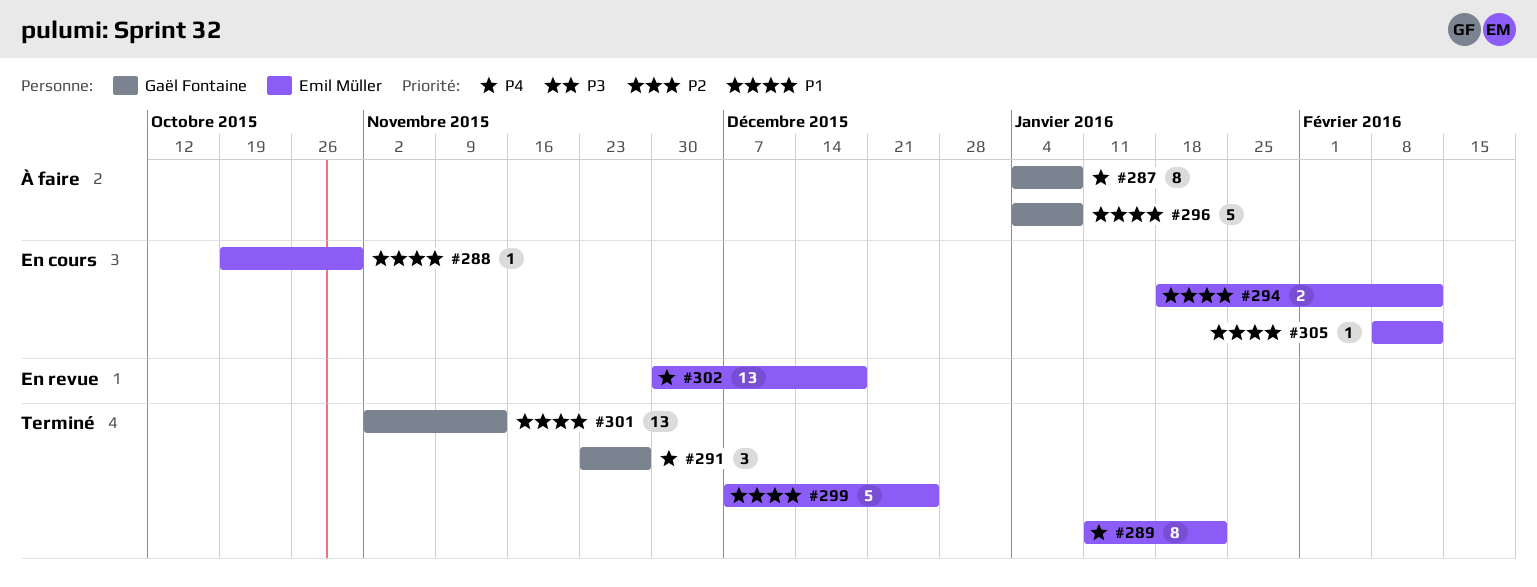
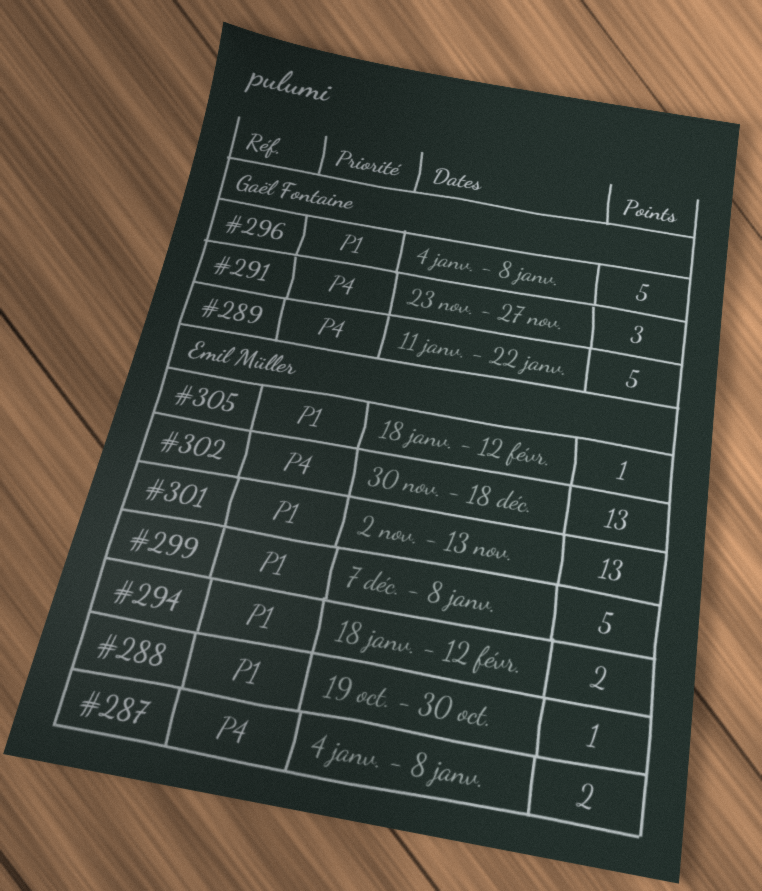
#287, owner: Gaël Fontaine -> Emil Müller
#287, estimate: 8 -> 2
#289, owner: Emil Müller -> Gaël Fontaine
#289, estimate: 8 -> 5
#299, due: Dec 25 -> Jan 8
#301, owner: Gaël Fontaine -> Emil Müller
#305, start: Feb 8 -> Jan 18

